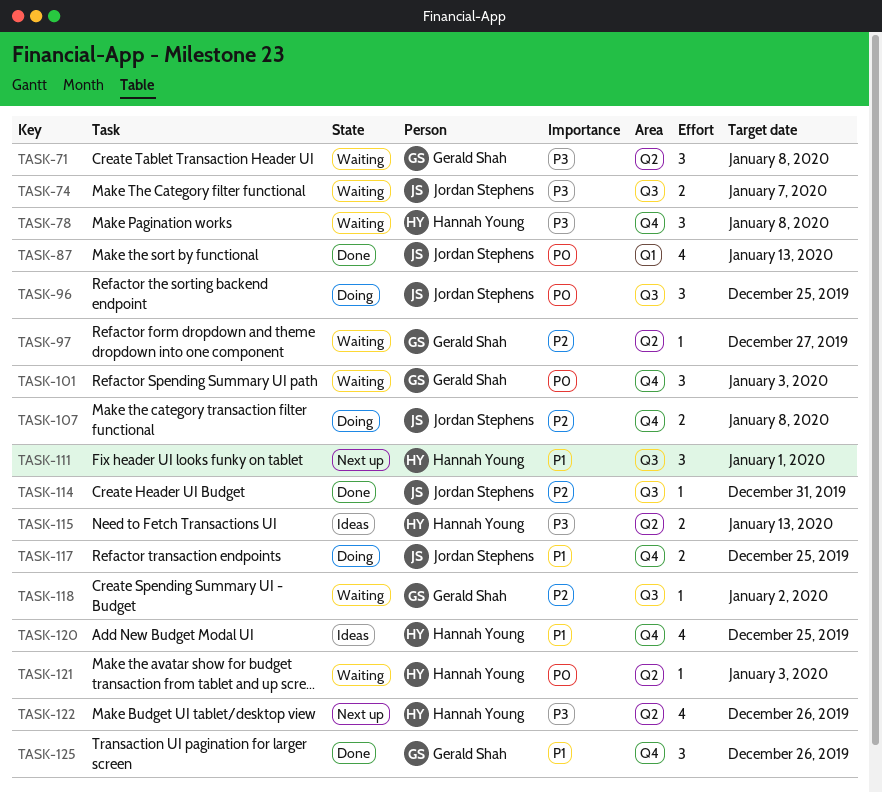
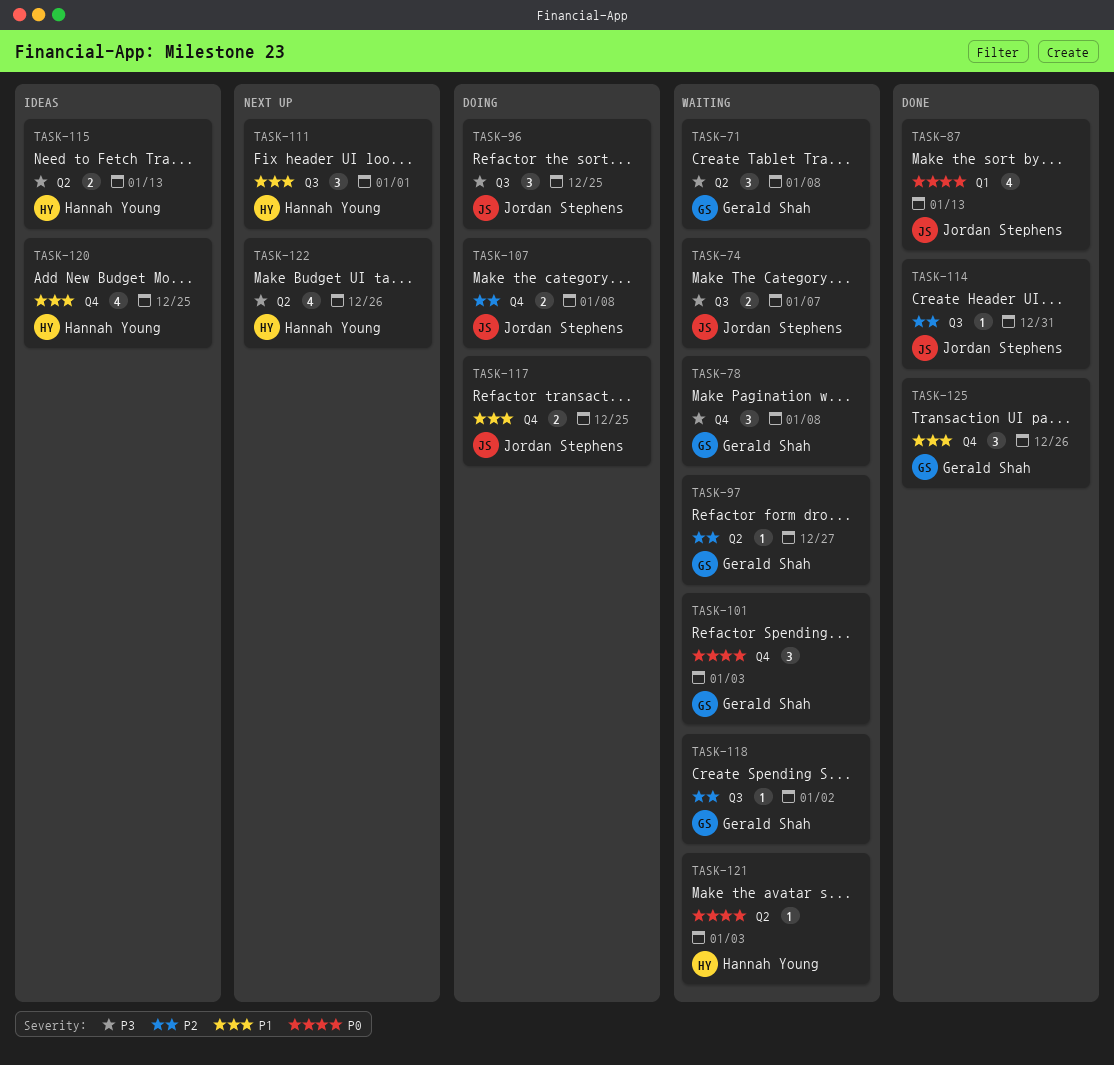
TASK-78, owner: Hannah Young -> Gerald Shah
TASK-96, priority: P0 -> P3

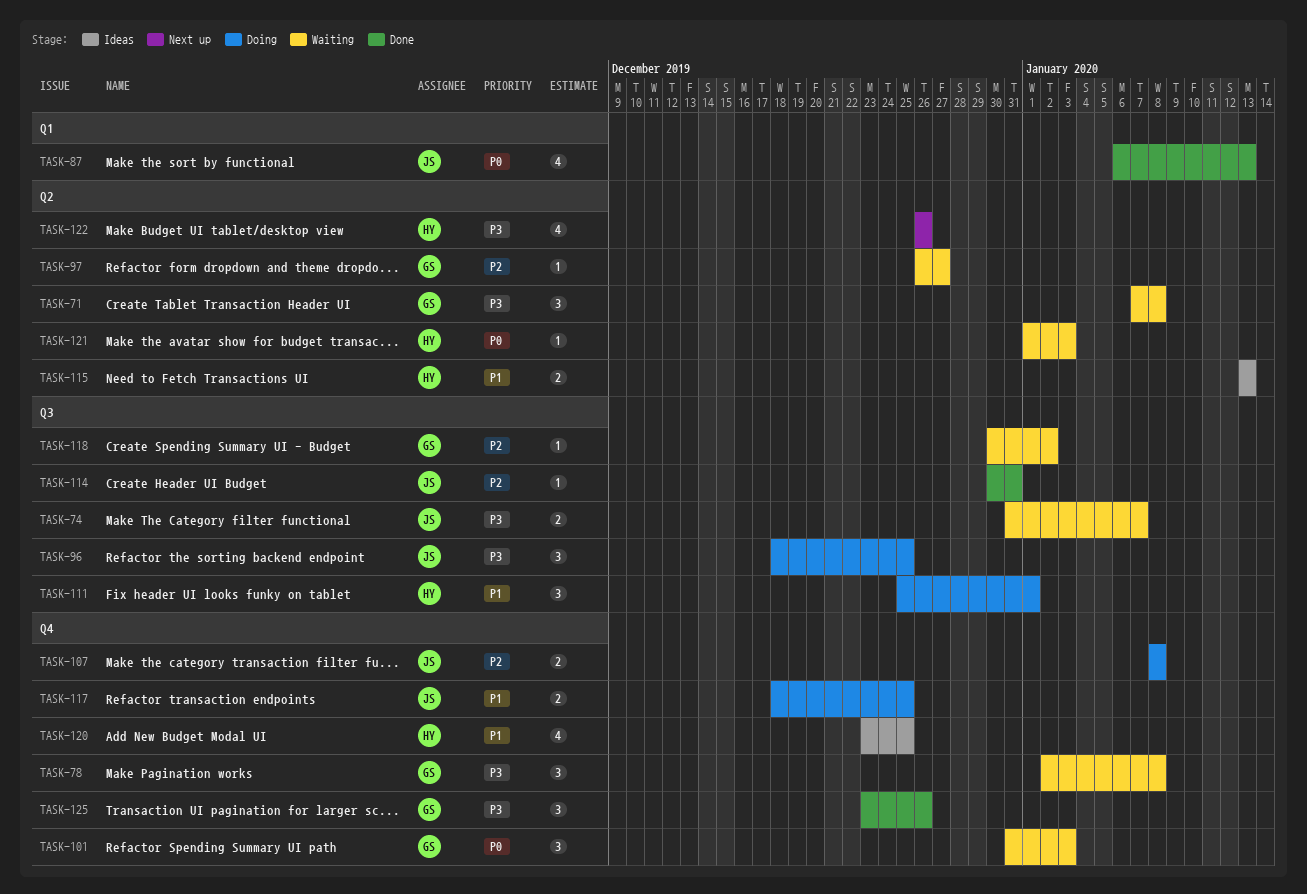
TASK-111, status: Next up -> Doing
TASK-115, priority: P3 -> P1
TASK-125, priority: P1 -> P3

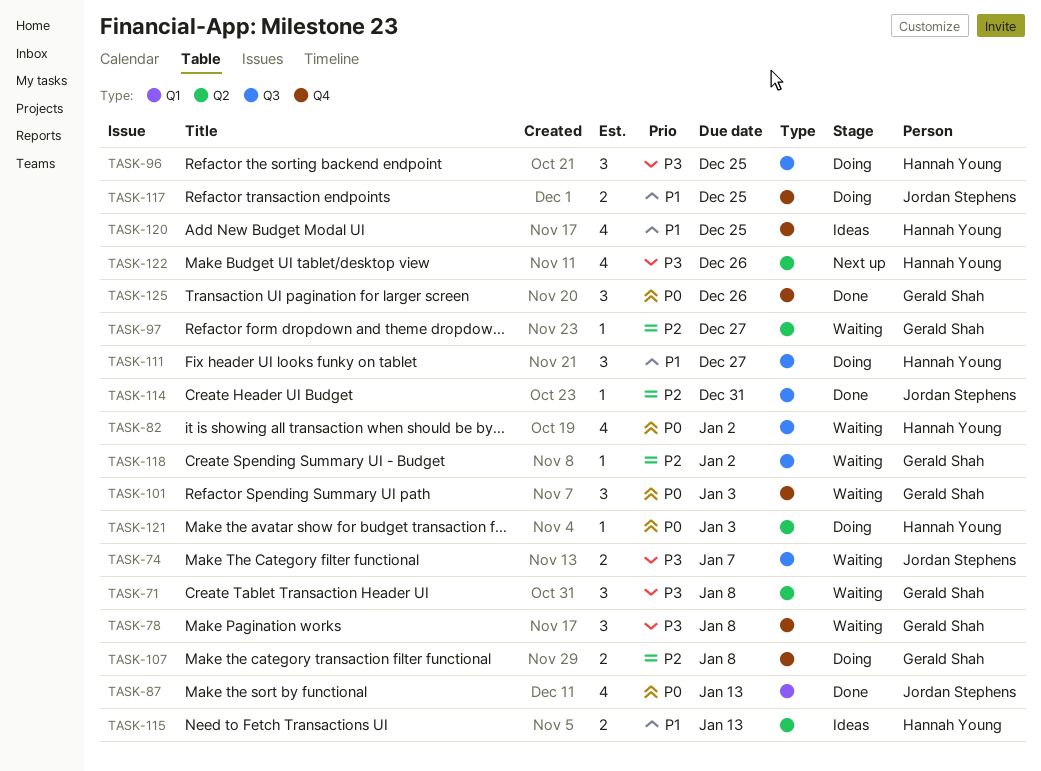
TASK-82: none -> present
TASK-96, owner: Jordan Stephens -> Hannah Young
TASK-107, owner: Jordan Stephens -> Gerald Shah
TASK-111, due: Jan 1 -> Dec 27
TASK-121, status: Waiting -> Doing
TASK-125, priority: P3 -> P0

